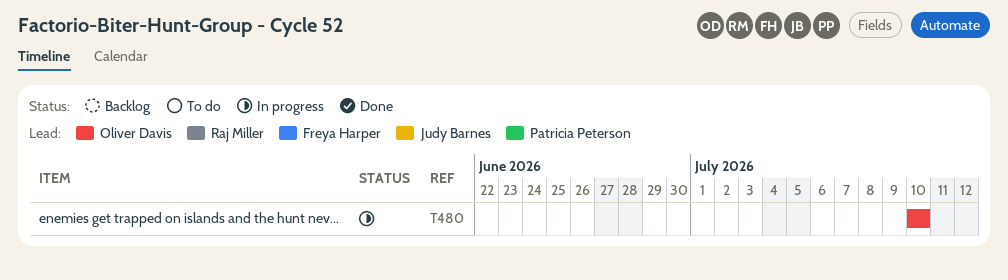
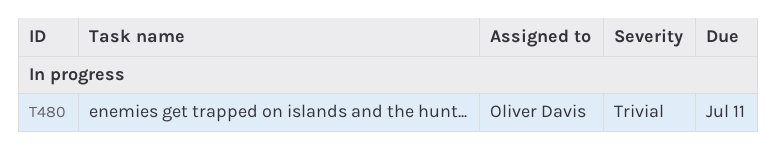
T480, due: Jul 10 -> Jul 11

